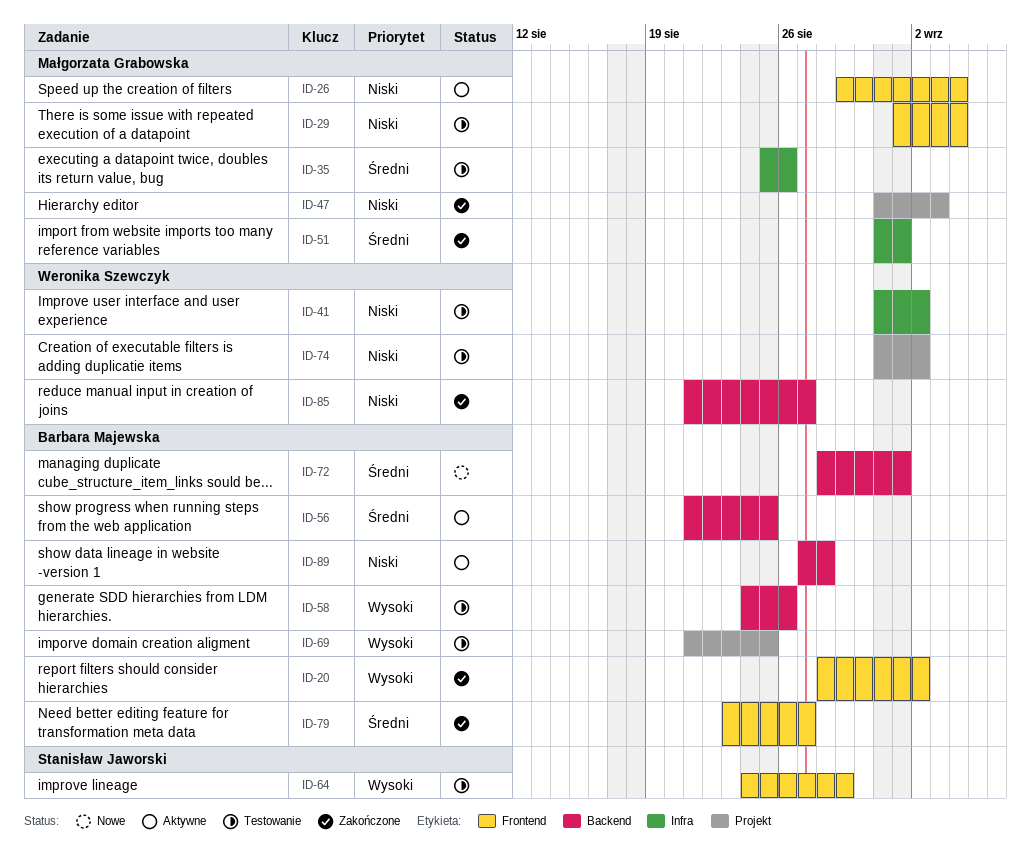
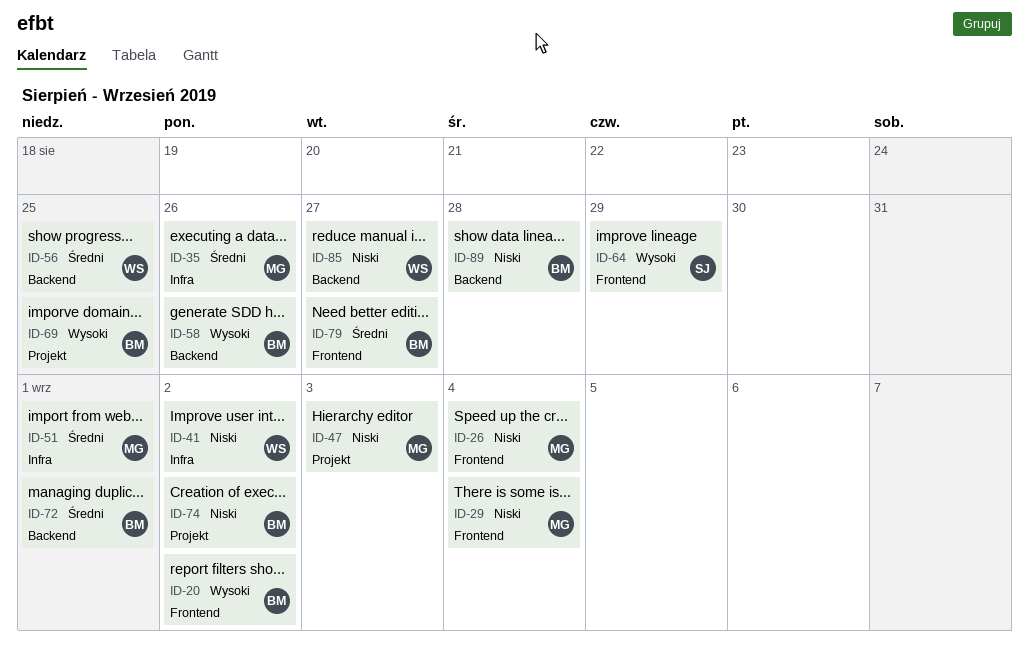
ID-56, owner: Barbara Majewska -> Weronika Szewczyk
ID-74, owner: Weronika Szewczyk -> Barbara Majewska

